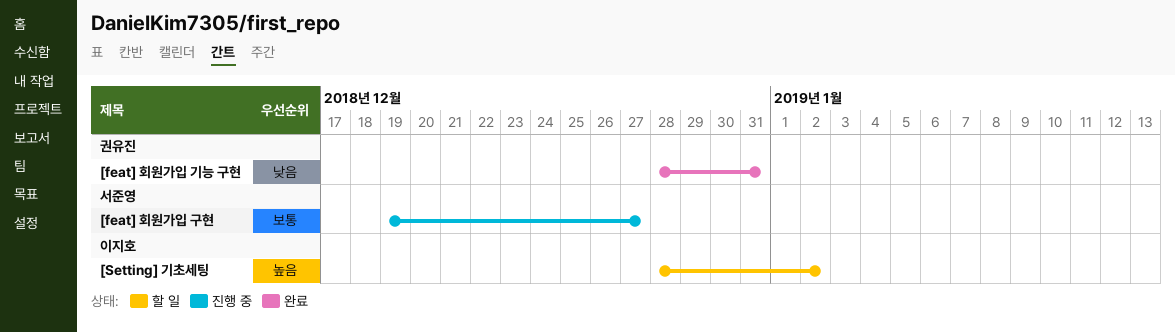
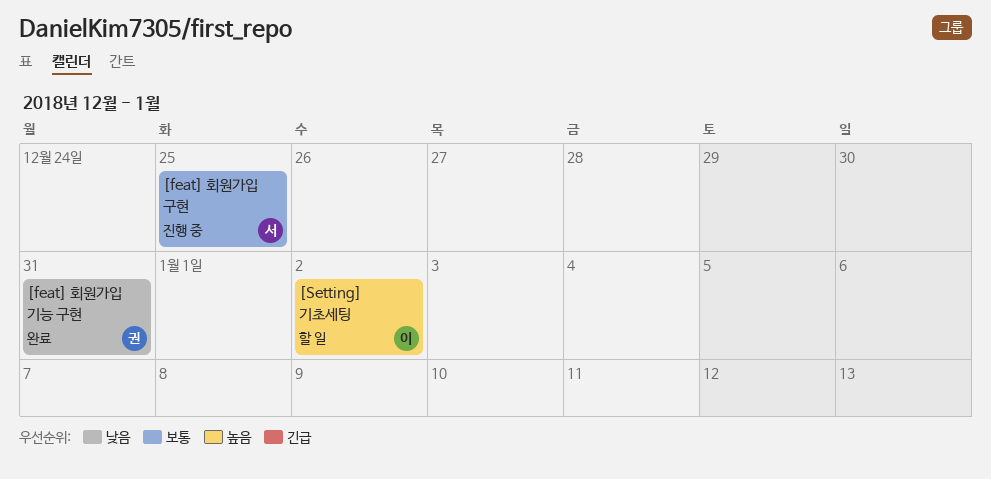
[feat] 회원가입 구현, due: Dec 27 -> Dec 25

